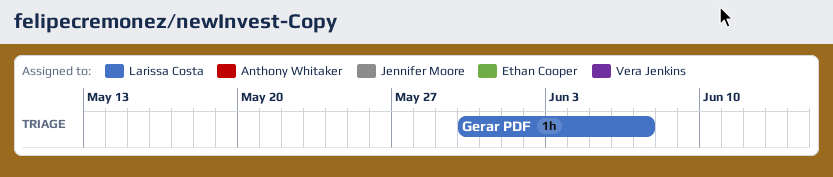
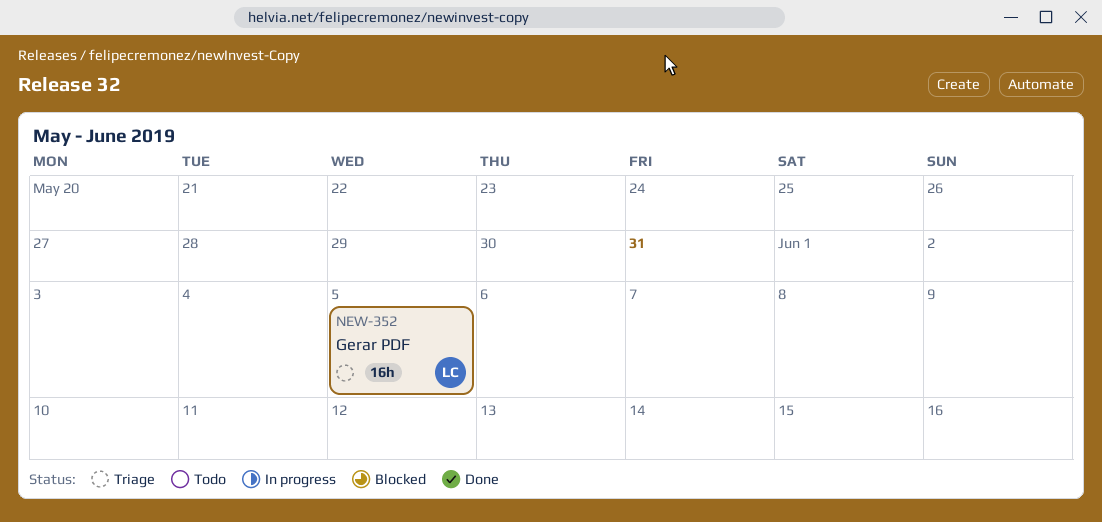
Gerar PDF, estimate: 1h -> 16h
Gerar PDF, due: Jun 7 -> Jun 5

